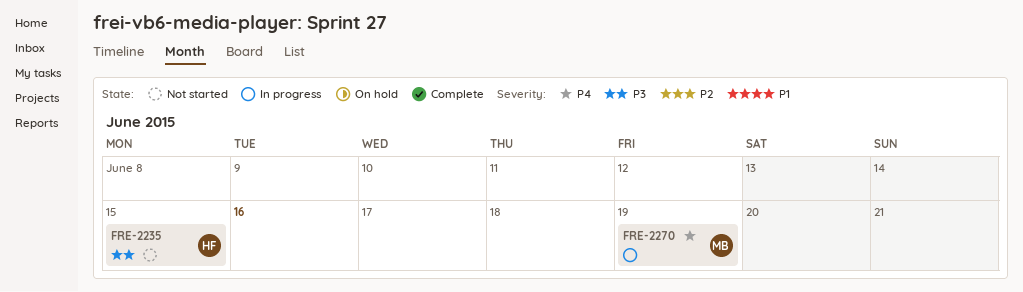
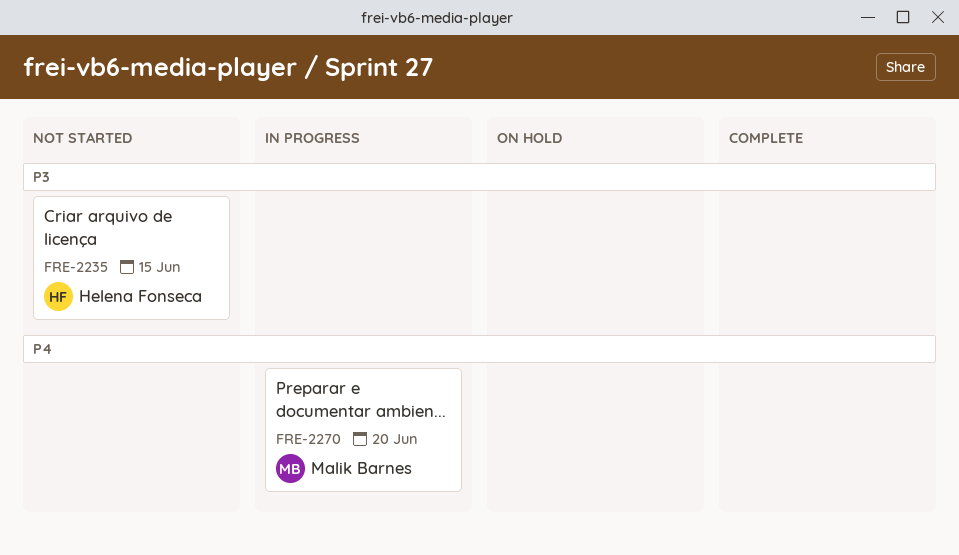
FRE-2270, due: Jun 19 -> Jun 20

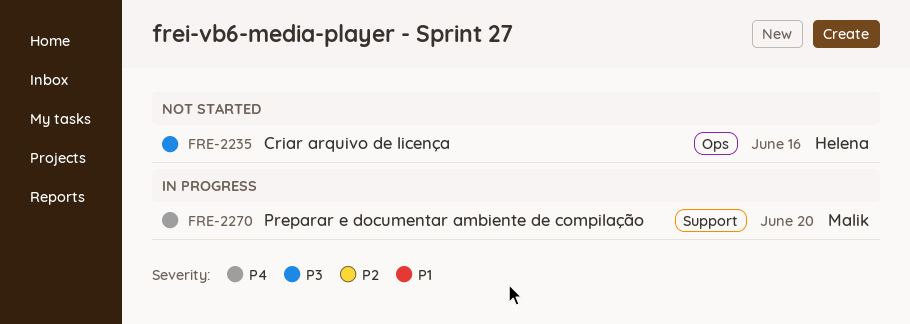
FRE-2235, due: Jun 15 -> Jun 16

